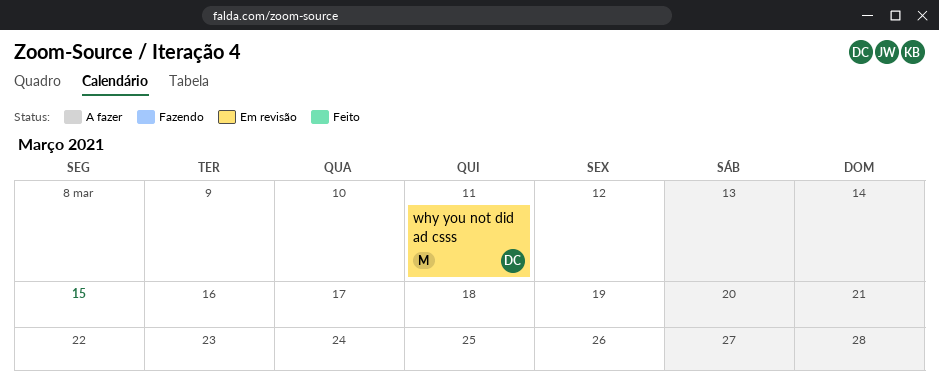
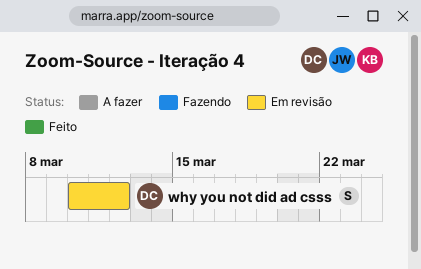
why you not did ad csss, estimate: M -> S
why you not did ad csss, due: Mar 11 -> Mar 12

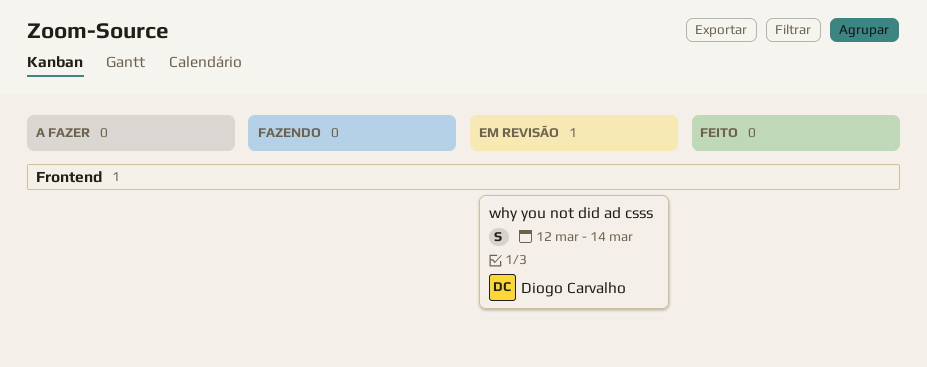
why you not did ad csss, start: Mar 10 -> Mar 12
why you not did ad csss, due: Mar 12 -> Mar 14

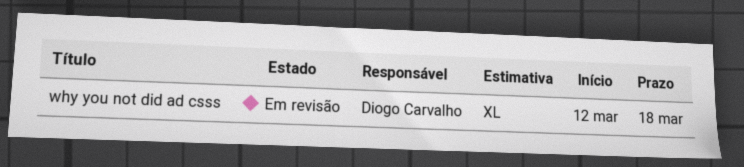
why you not did ad csss, estimate: S -> XL
why you not did ad csss, due: Mar 14 -> Mar 18

